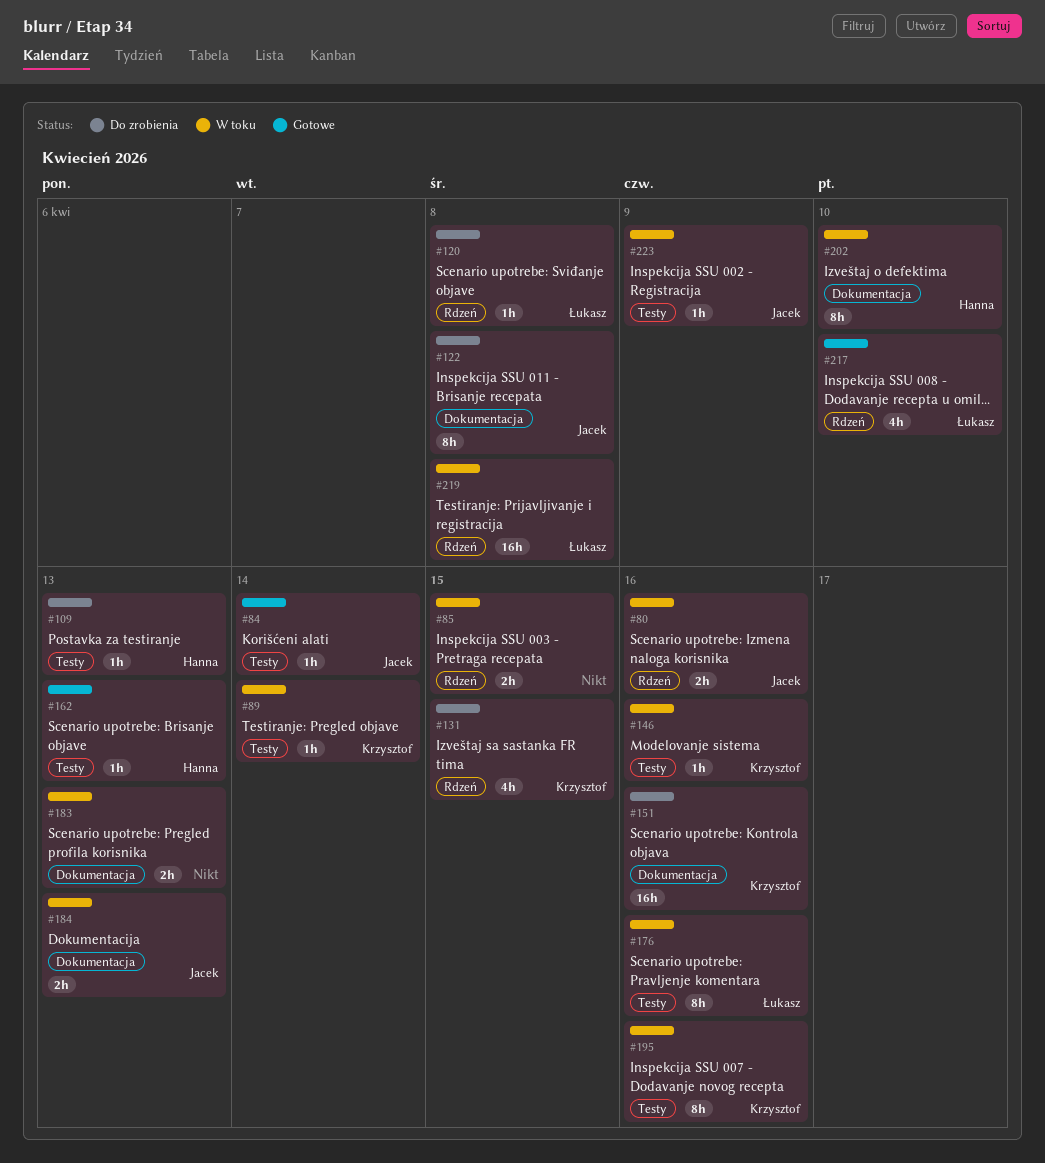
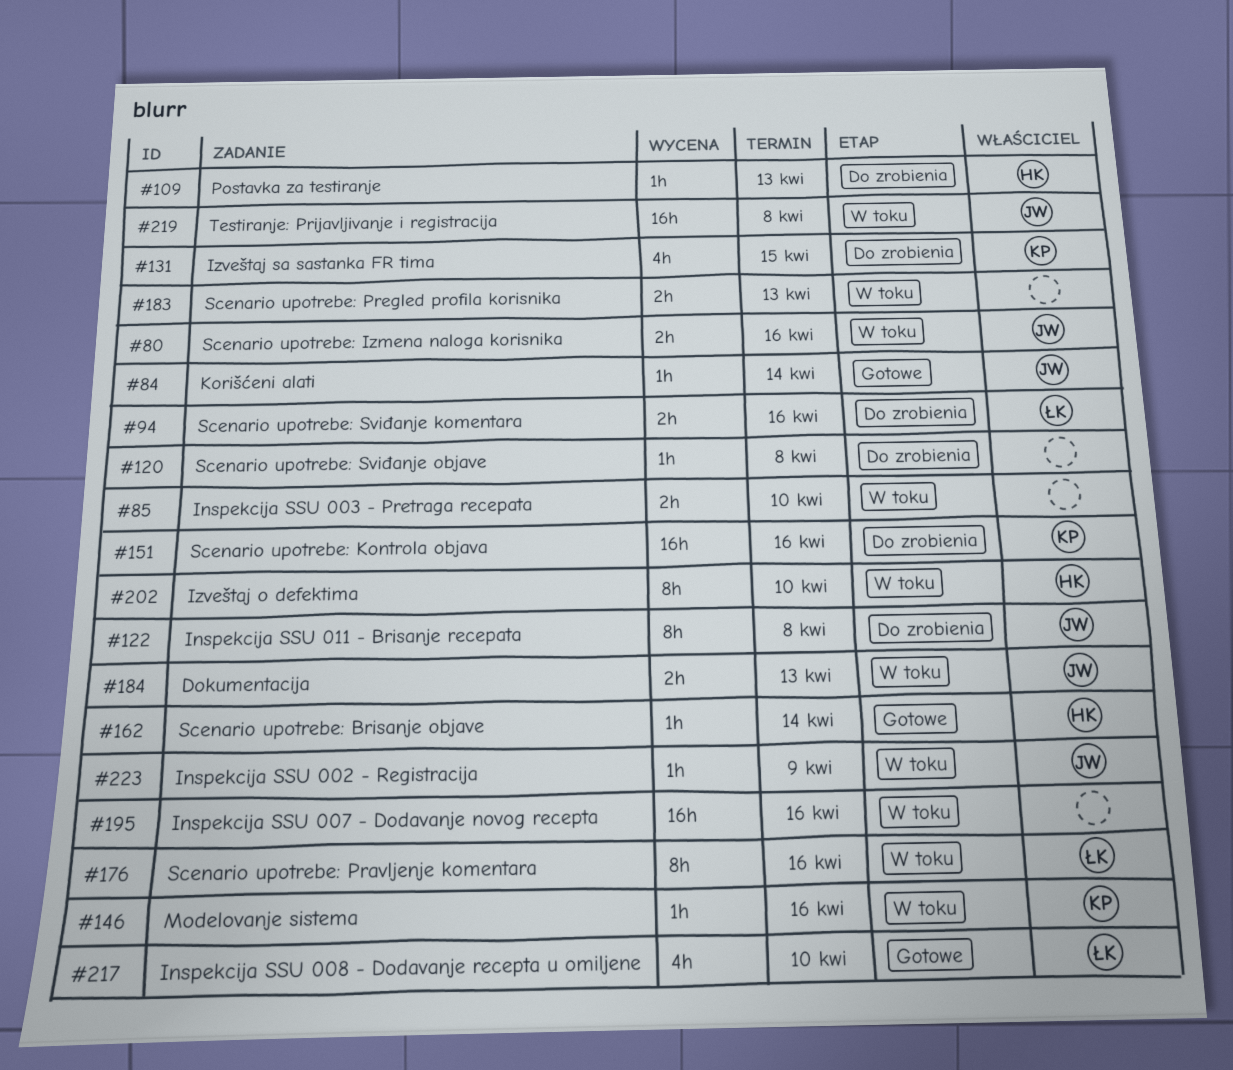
#85, due: Apr 15 -> Apr 10
#89: present -> none
#94: none -> present
#120, owner: Łukasz -> none
#162, due: Apr 13 -> Apr 14
#195, owner: Krzysztof -> none
#195, estimate: 8h -> 16h
#219, owner: Łukasz -> Jacek

